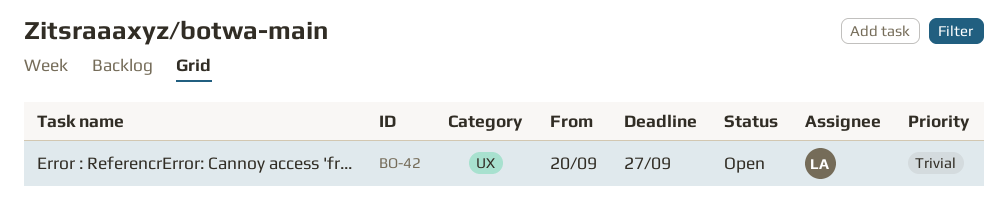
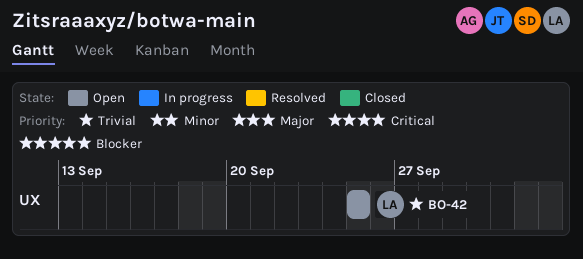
BO-42, start: Sep 20 -> Sep 25
BO-42, due: Sep 27 -> Sep 25

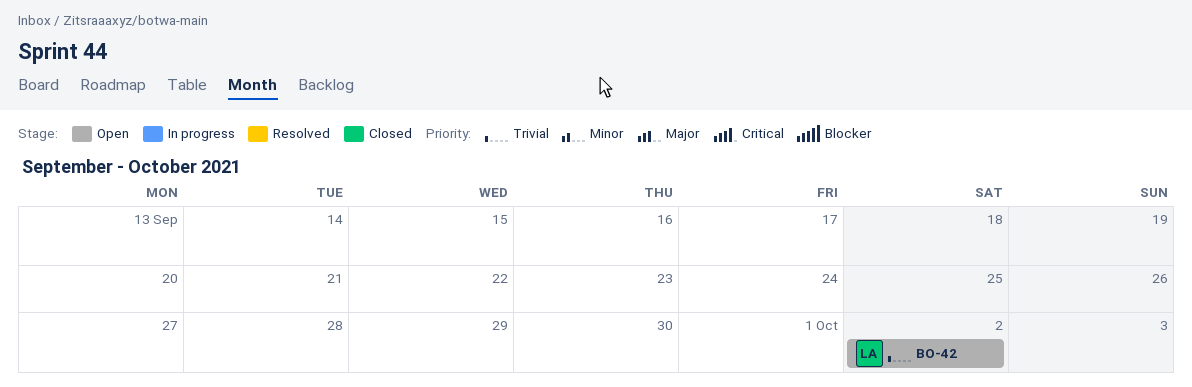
BO-42, start: Sep 25 -> Oct 2
BO-42, due: Sep 25 -> Oct 2

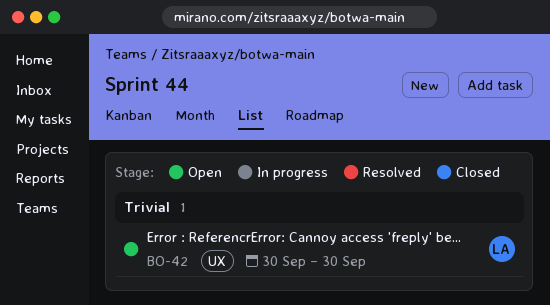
BO-42, start: Oct 2 -> Sep 30
BO-42, due: Oct 2 -> Sep 30

